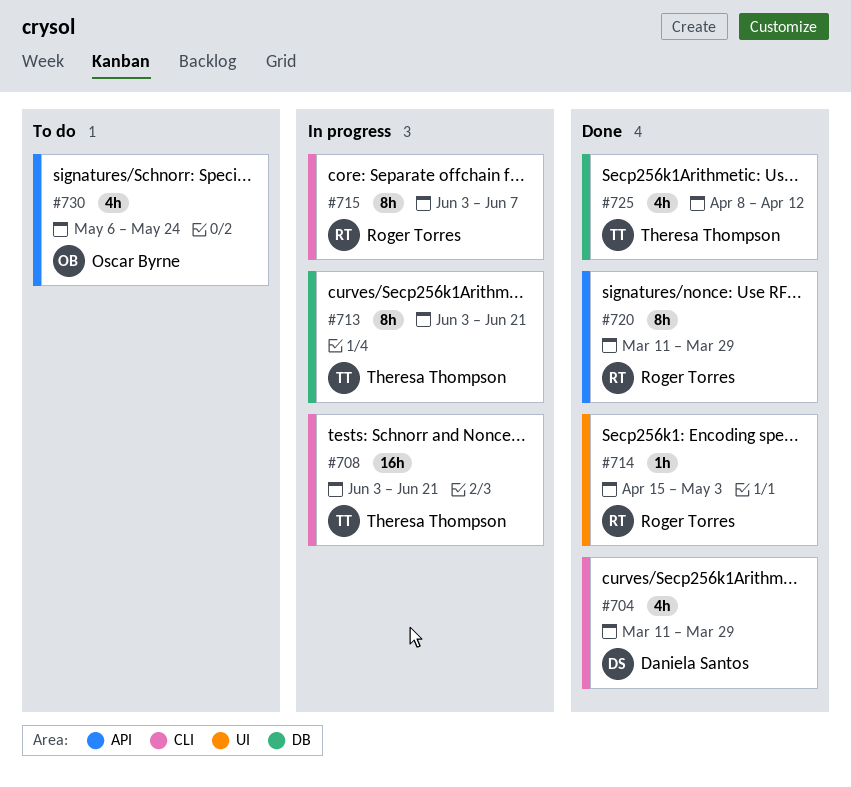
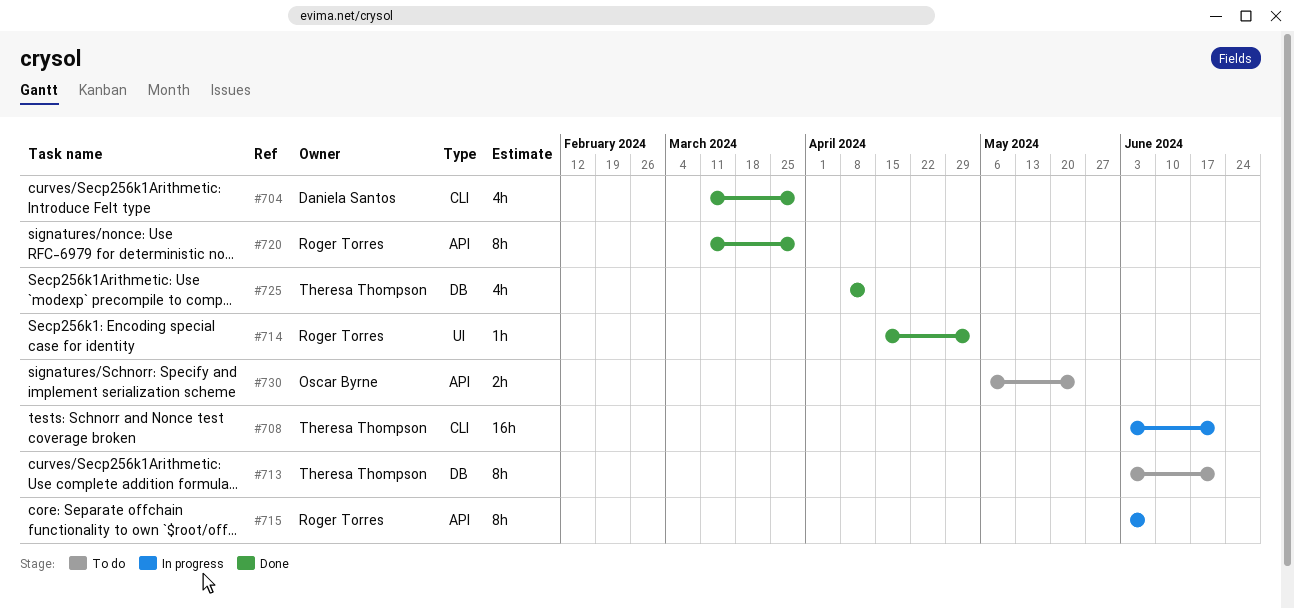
#713, status: In progress -> To do
#715, label: CLI -> API
#730, estimate: 4h -> 2h

